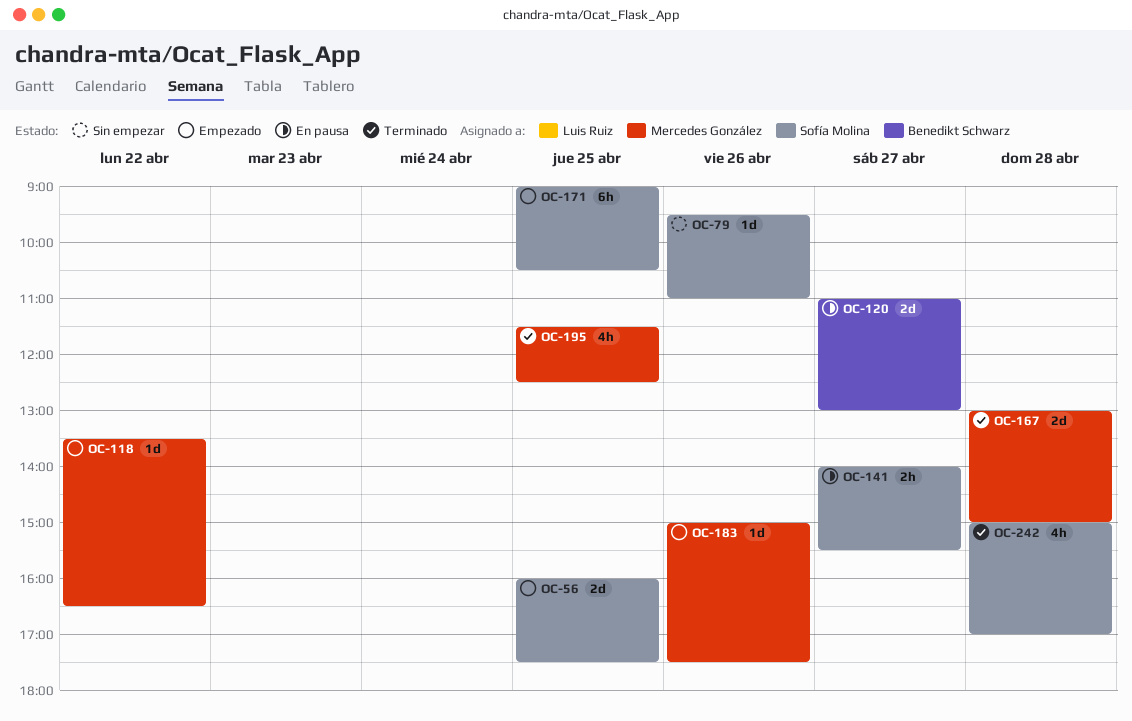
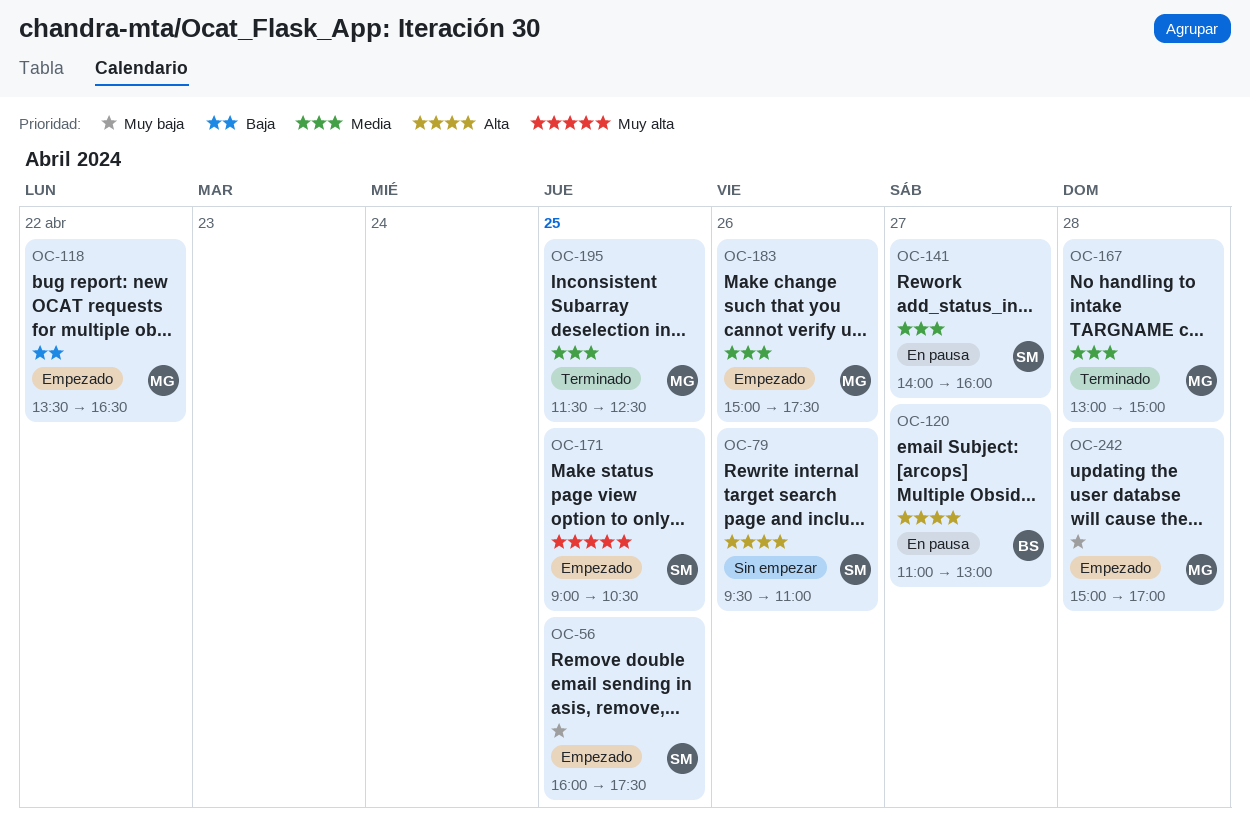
OC-141, ends: 15:30 -> 16:00
OC-242, status: Terminado -> Empezado
OC-242, owner: Sofía Molina -> Mercedes González

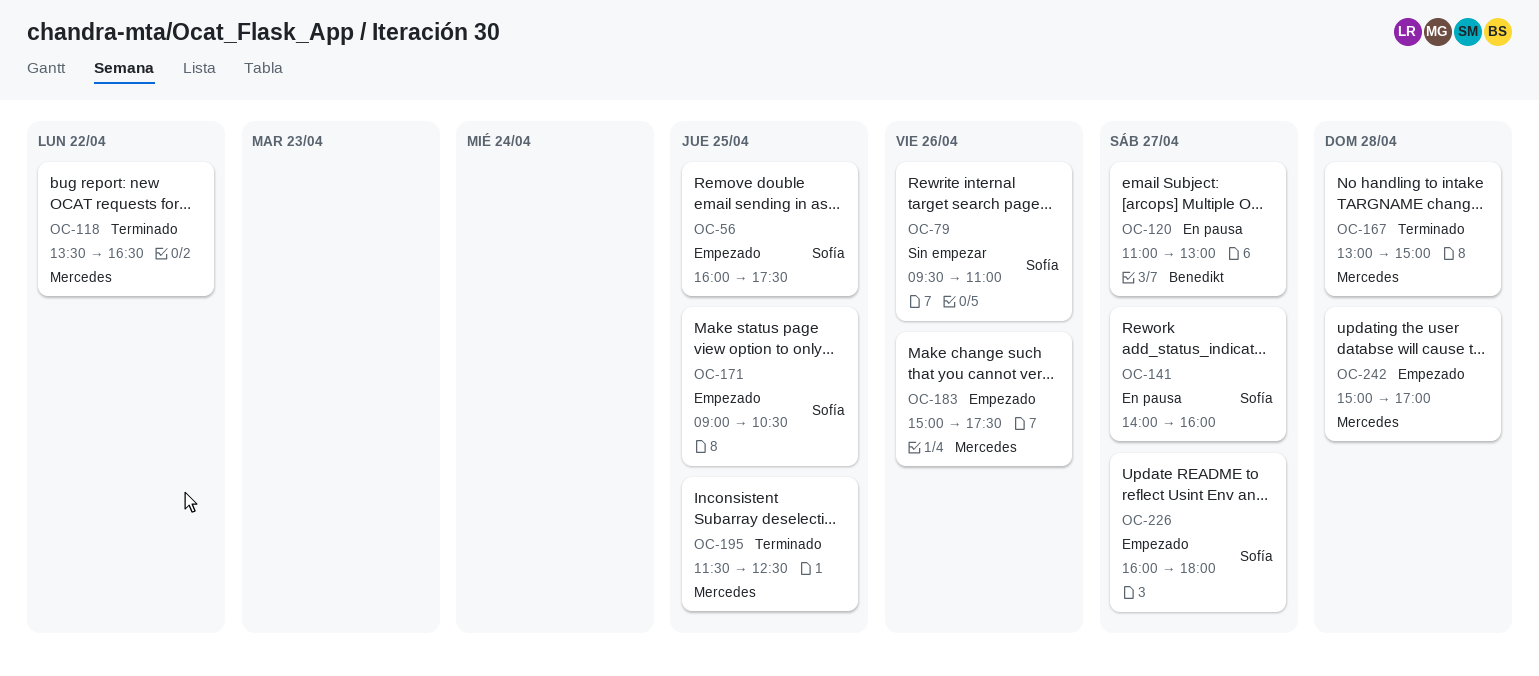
OC-118, status: Empezado -> Terminado
OC-226: none -> present

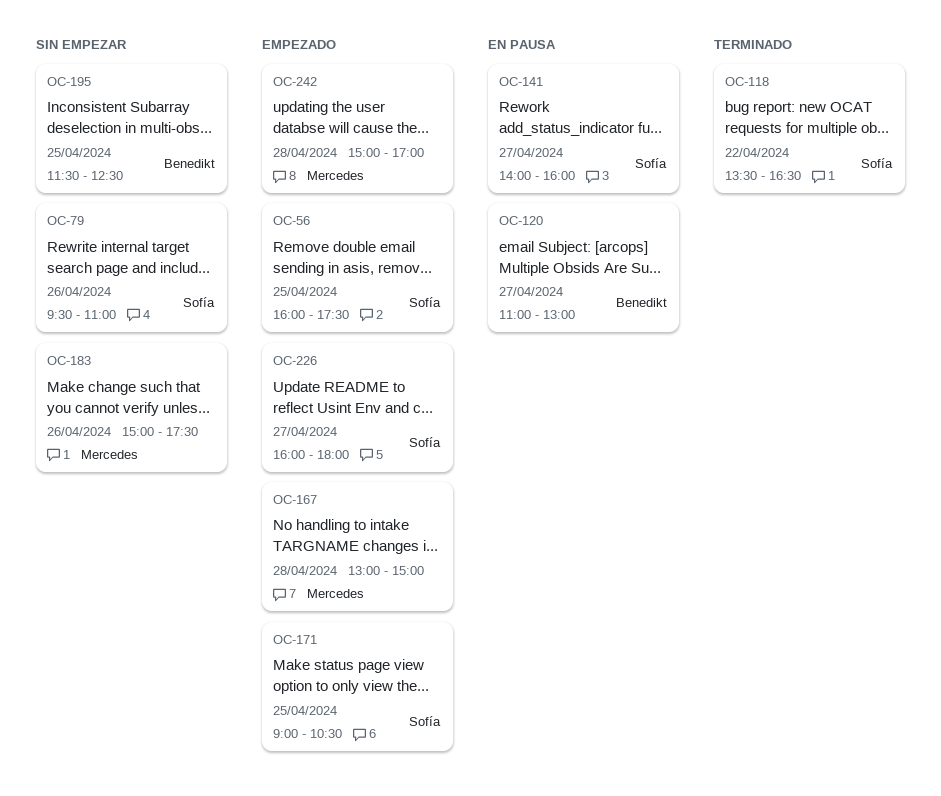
OC-118, owner: Mercedes -> Sofía
OC-167, status: Terminado -> Empezado
OC-183, status: Empezado -> Sin empezar
OC-195, status: Terminado -> Sin empezar
OC-195, owner: Mercedes -> Benedikt

